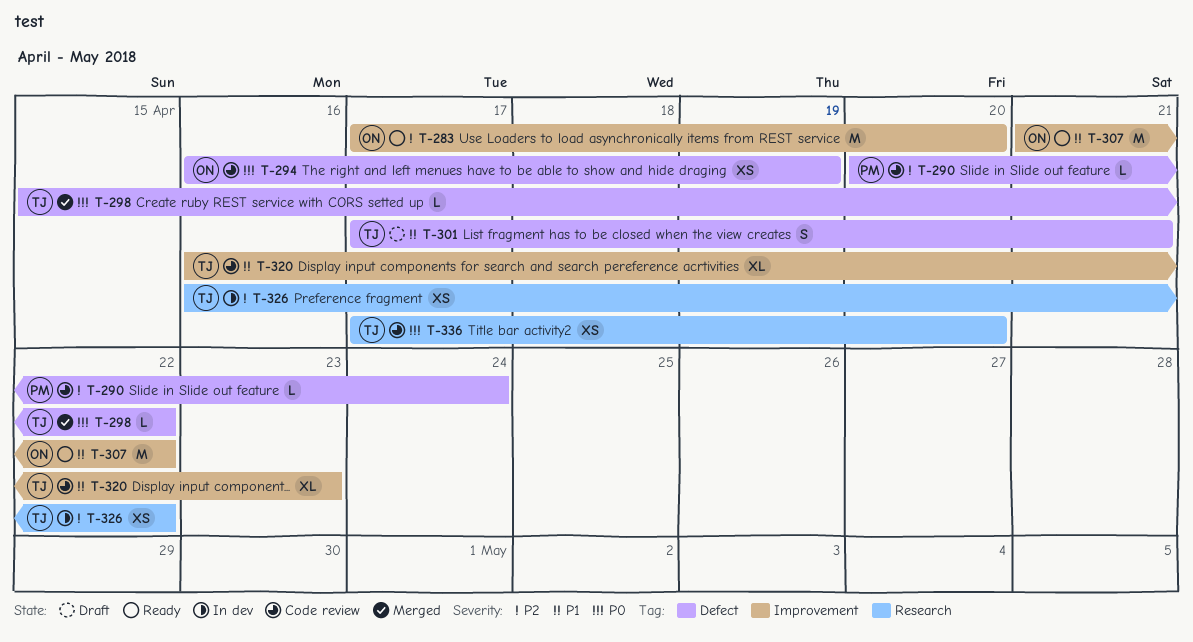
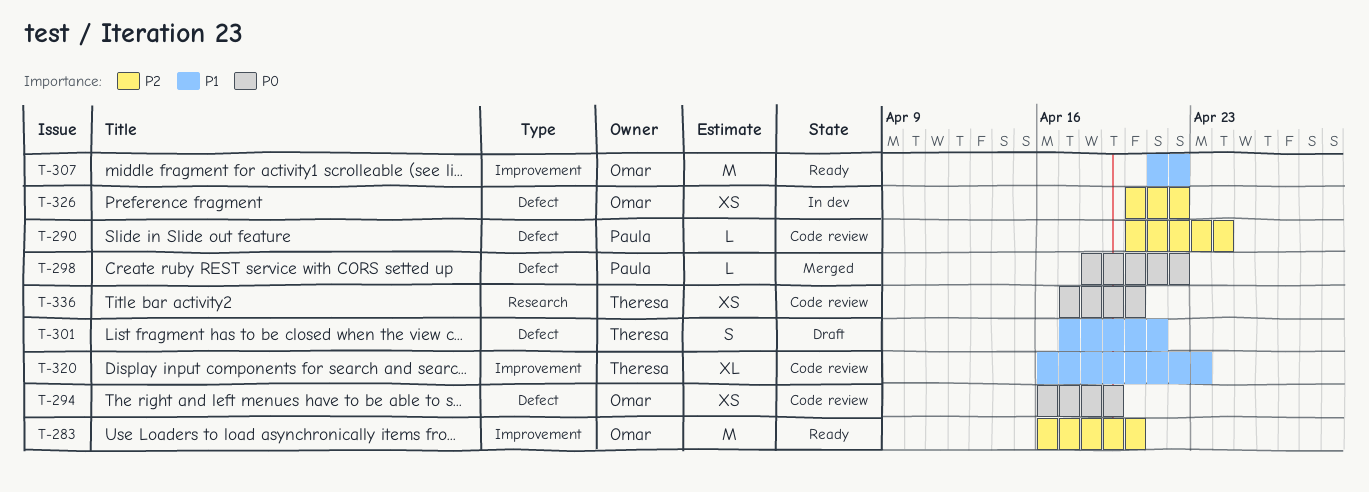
T-283, start: Apr 17 -> Apr 16
T-298, owner: Theresa -> Paula
T-298, start: Apr 15 -> Apr 18
T-326, owner: Theresa -> Omar
T-326, label: Research -> Defect
T-326, start: Apr 16 -> Apr 20

